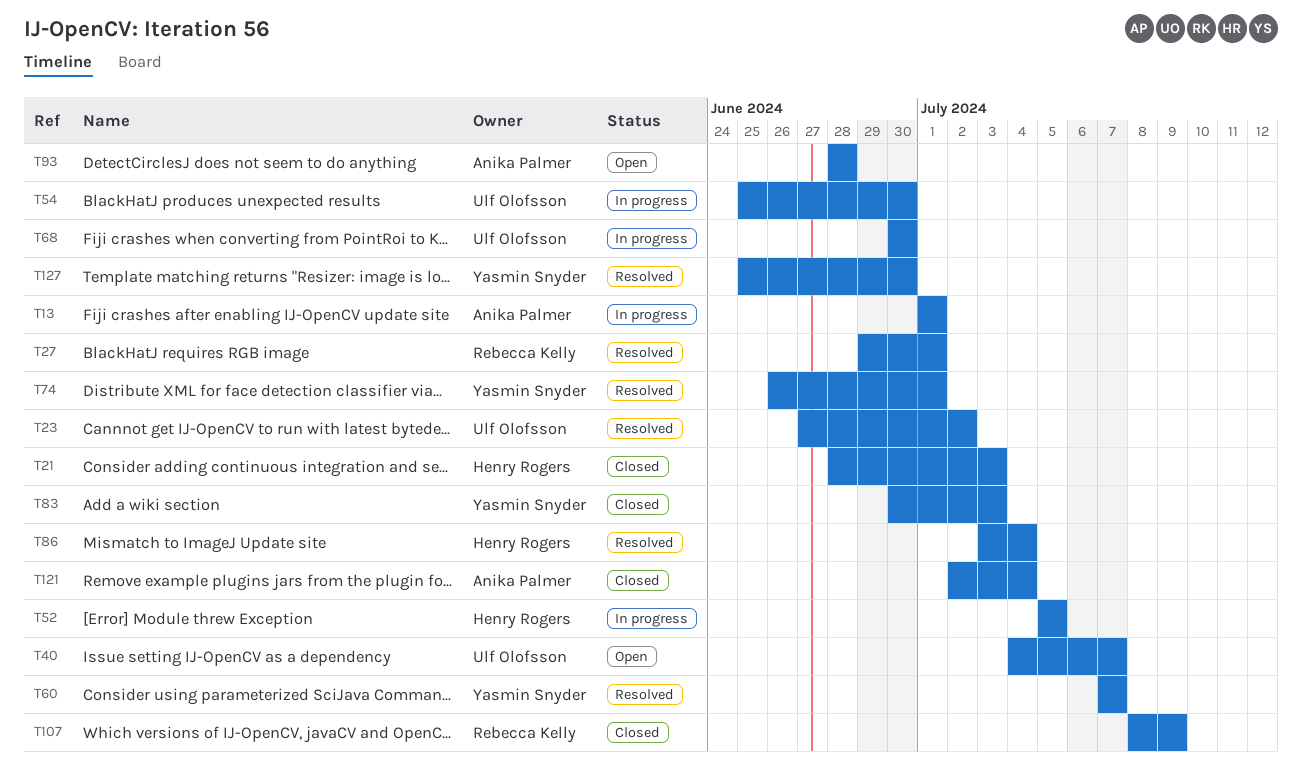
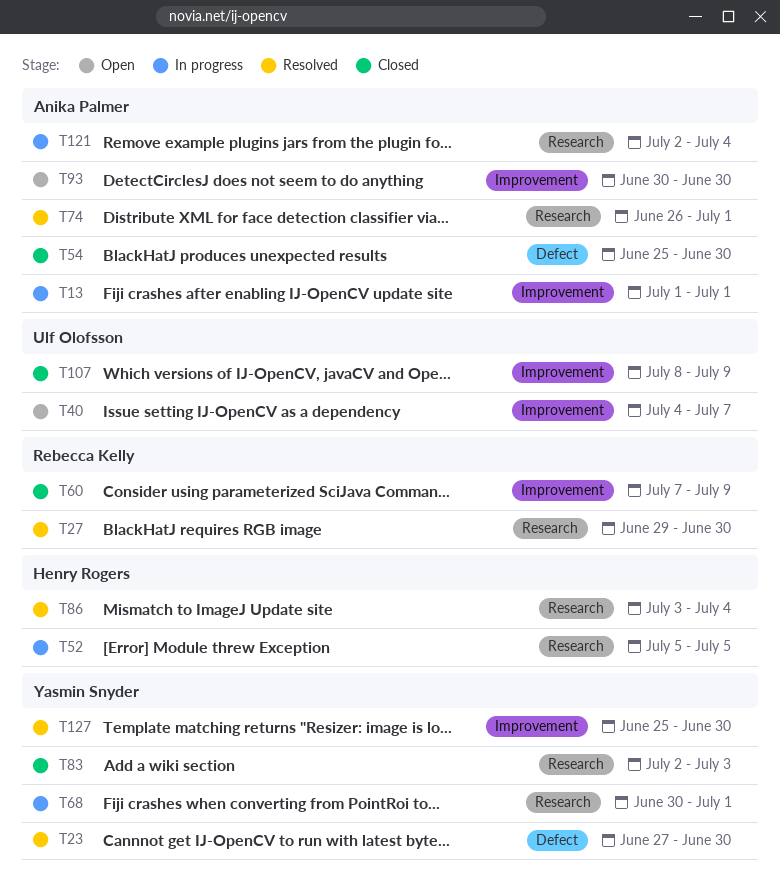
T21: present -> none
T23, owner: Ulf Olofsson -> Yasmin Snyder
T23, due: Jul 2 -> Jun 30
T27, due: Jul 1 -> Jun 30
T54, status: In progress -> Closed
T54, owner: Ulf Olofsson -> Anika Palmer
T60, status: Resolved -> Closed
T60, owner: Yasmin Snyder -> Rebecca Kelly
T60, due: Jul 7 -> Jul 9
T68, owner: Ulf Olofsson -> Yasmin Snyder
T68, due: Jun 30 -> Jul 1
T74, owner: Yasmin Snyder -> Anika Palmer
T83, start: Jun 30 -> Jul 2
T93, start: Jun 28 -> Jun 30
T93, due: Jun 28 -> Jun 30
T107, owner: Rebecca Kelly -> Ulf Olofsson
T121, status: Closed -> In progress

